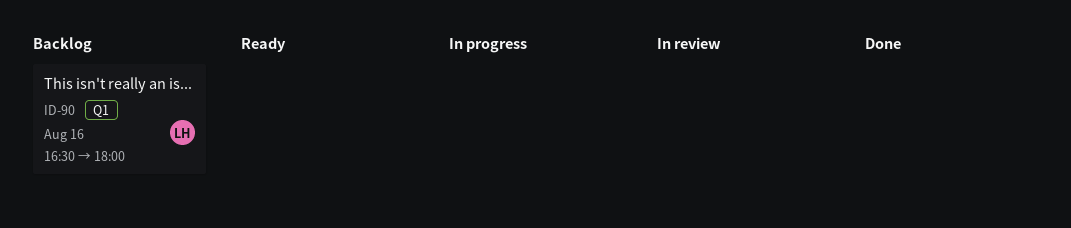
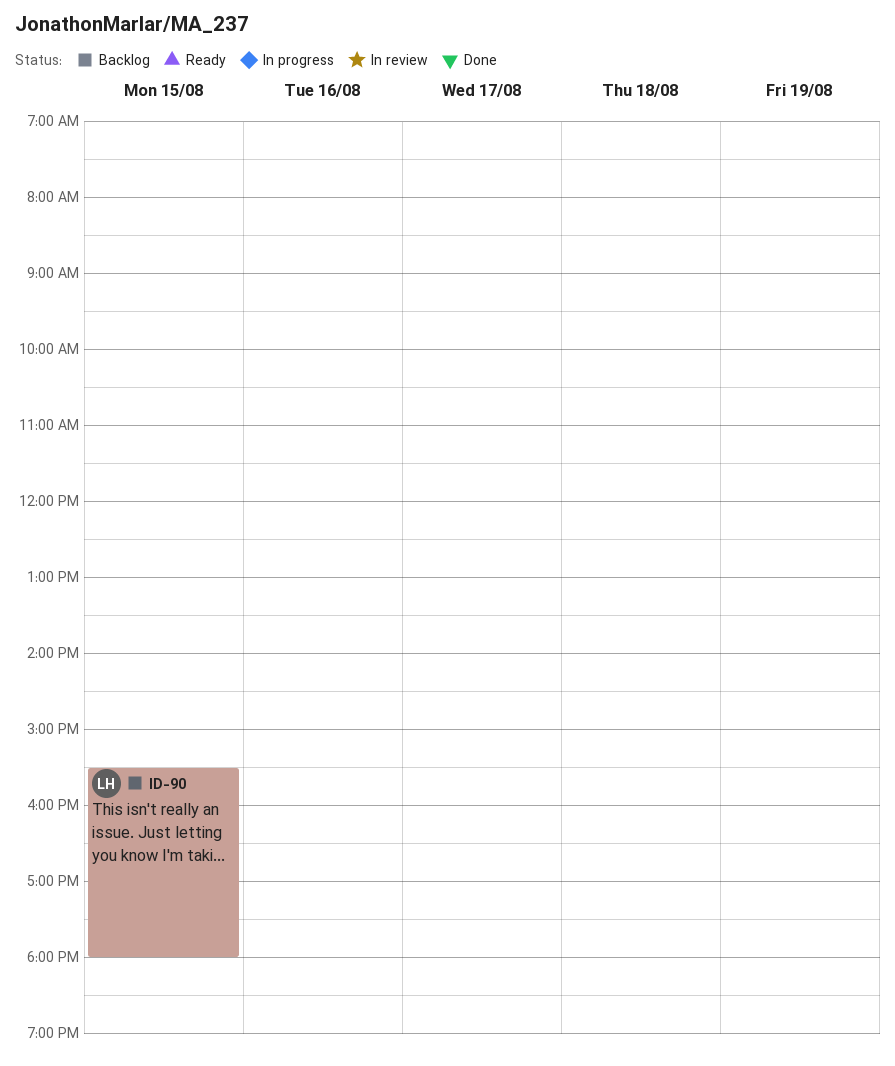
ID-90, day: Aug 16 -> Aug 15
ID-90, begins: 16:30 -> 15:30

